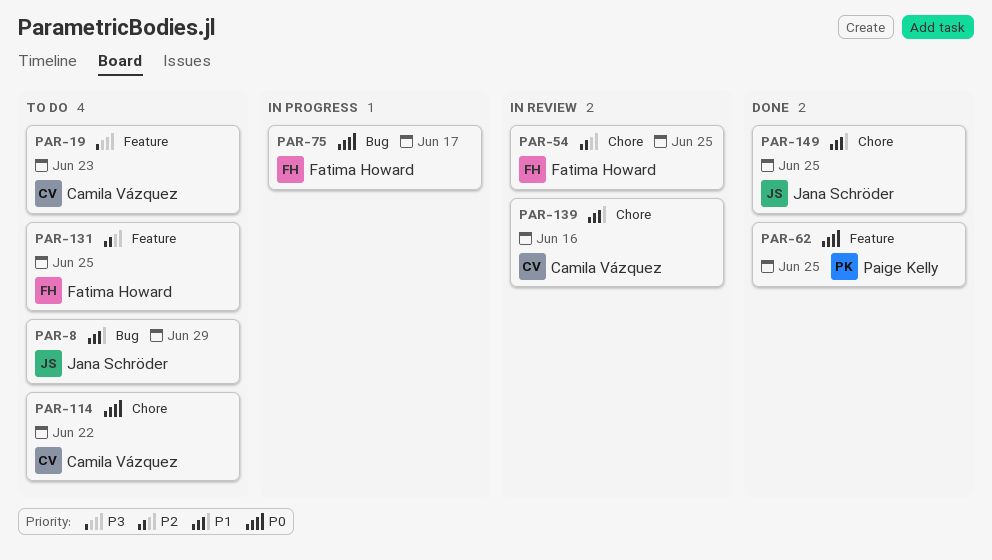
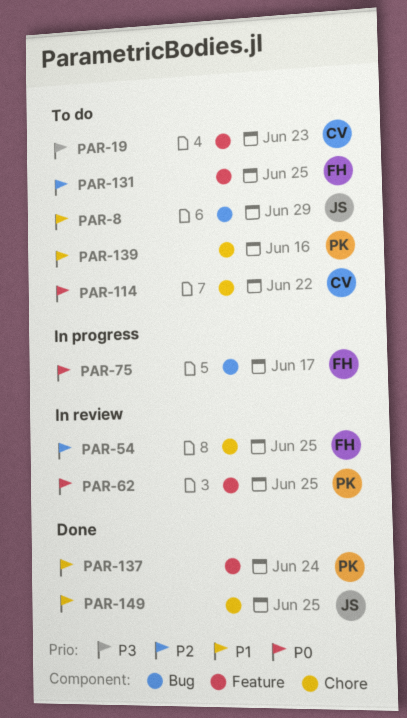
PAR-62, status: Done -> In review
PAR-137: none -> present
PAR-139, status: In review -> To do
PAR-139, owner: Camila Vázquez -> Paige Kelly

